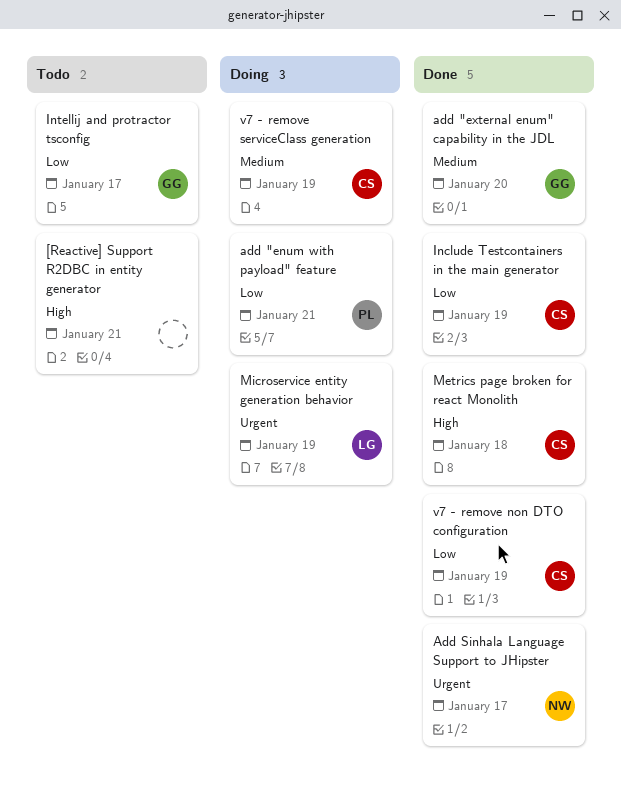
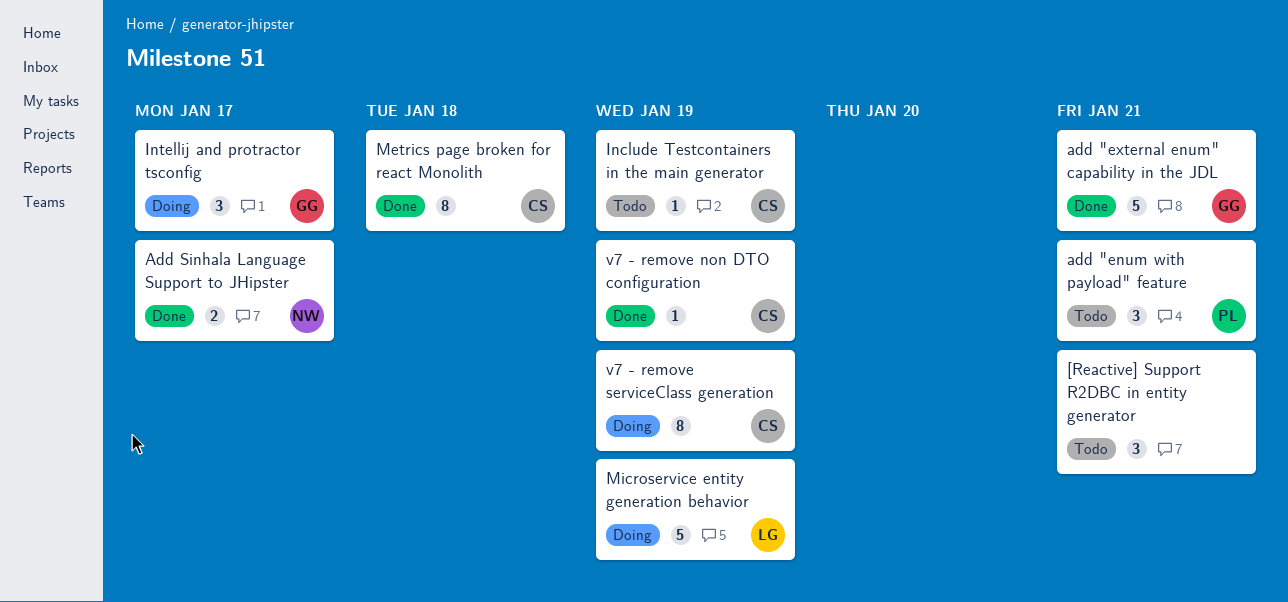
add "enum with payload" feature, status: Doing -> Todo
add "external enum" capability in the JDL, due: Jan 20 -> Jan 21
Include Testcontainers in the main generator, status: Done -> Todo
Intellij and protractor tsconfig, status: Todo -> Doing

